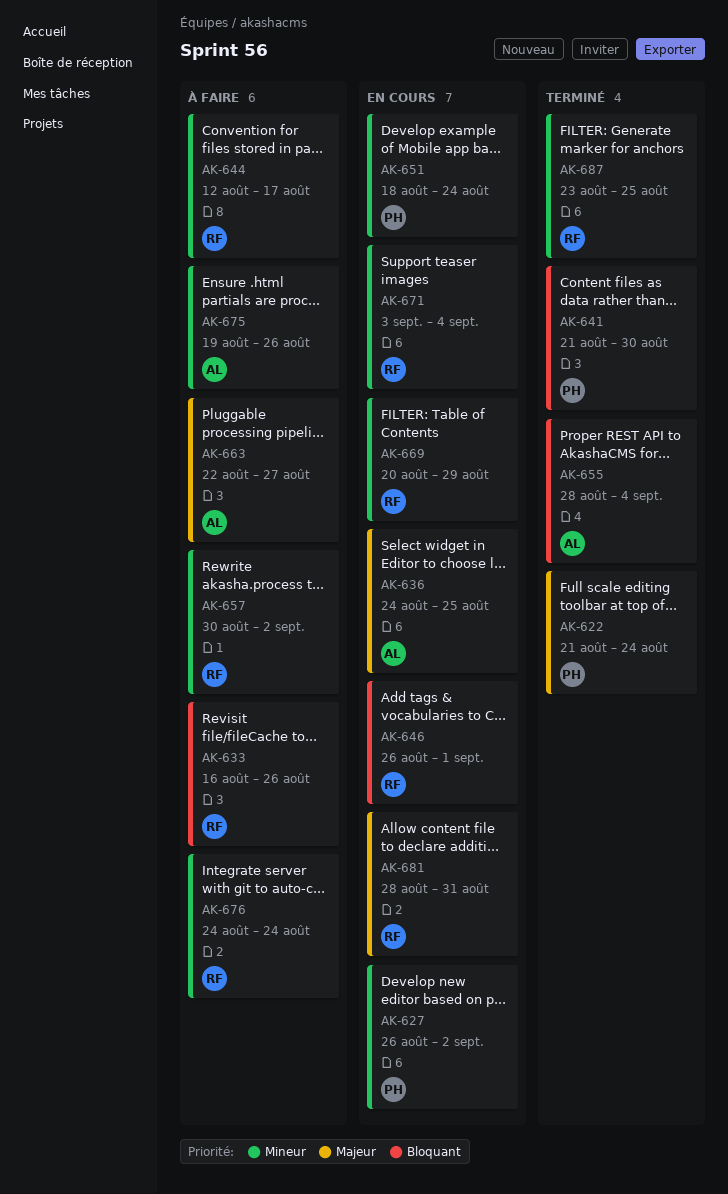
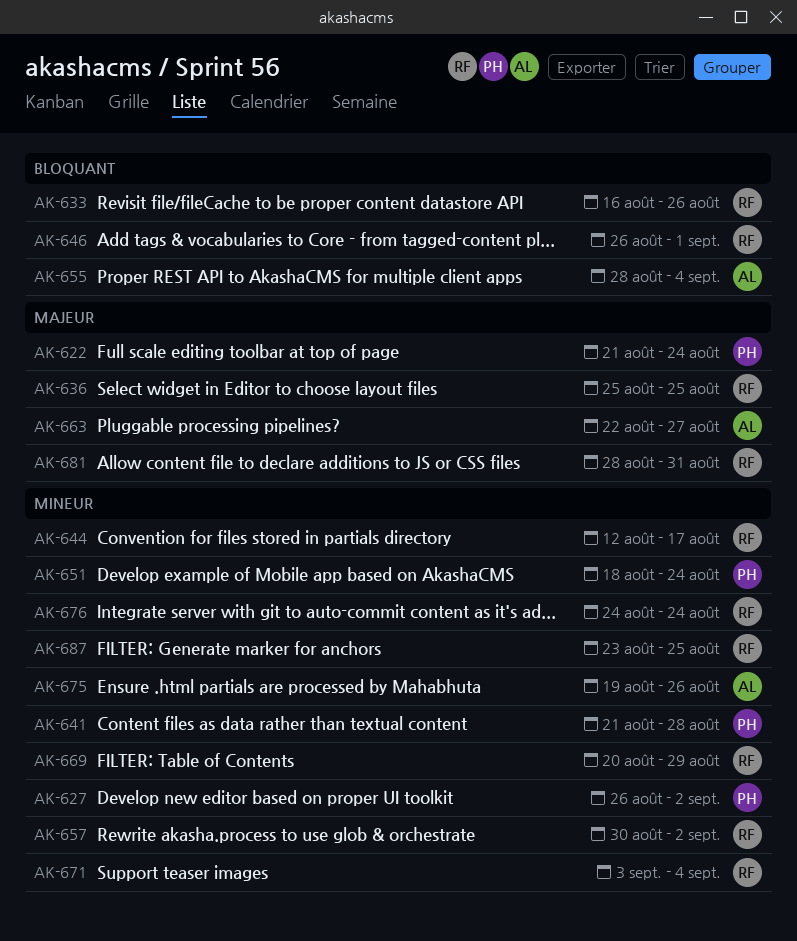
AK-636, owner: AL -> RF
AK-636, start: Aug 24 -> Aug 25
AK-641, priority: Bloquant -> Mineur
AK-641, due: Aug 30 -> Aug 28

